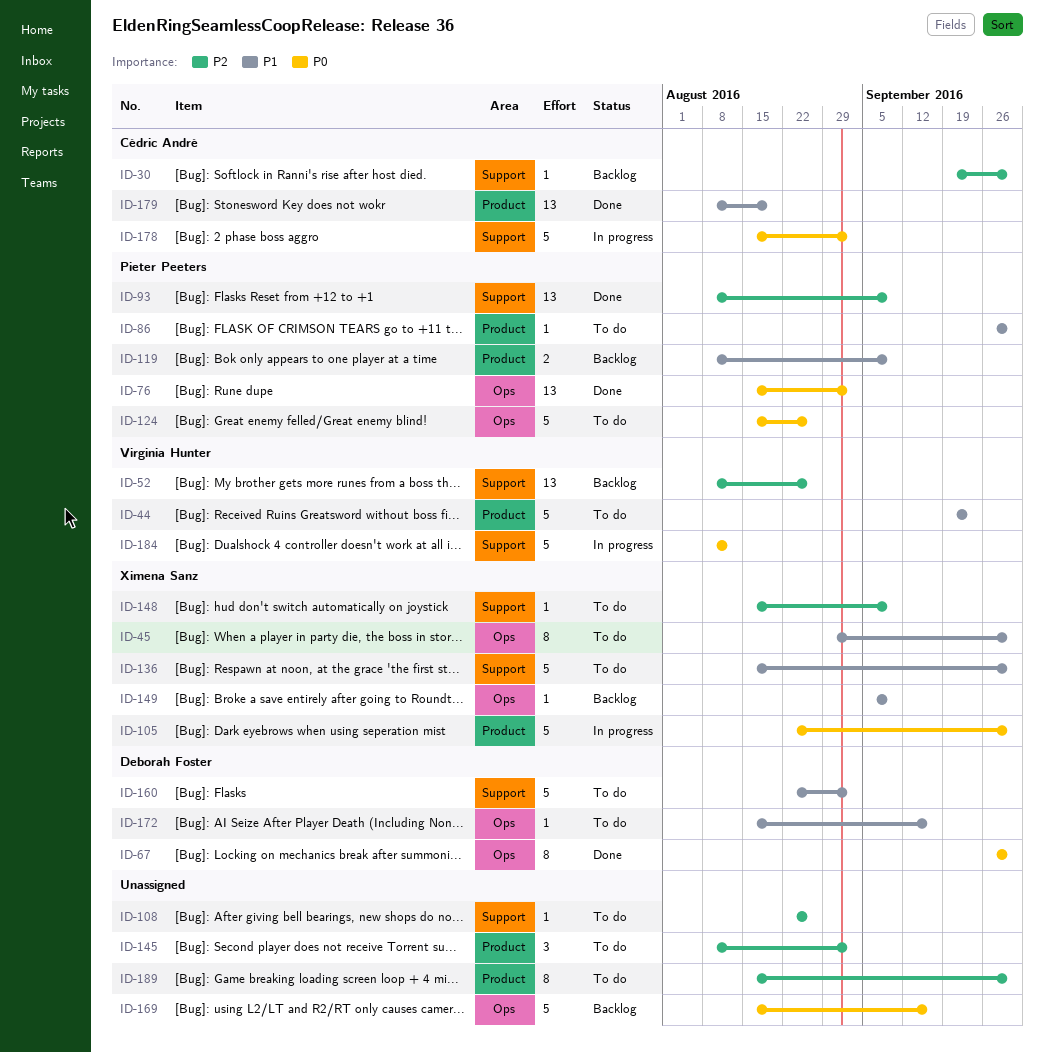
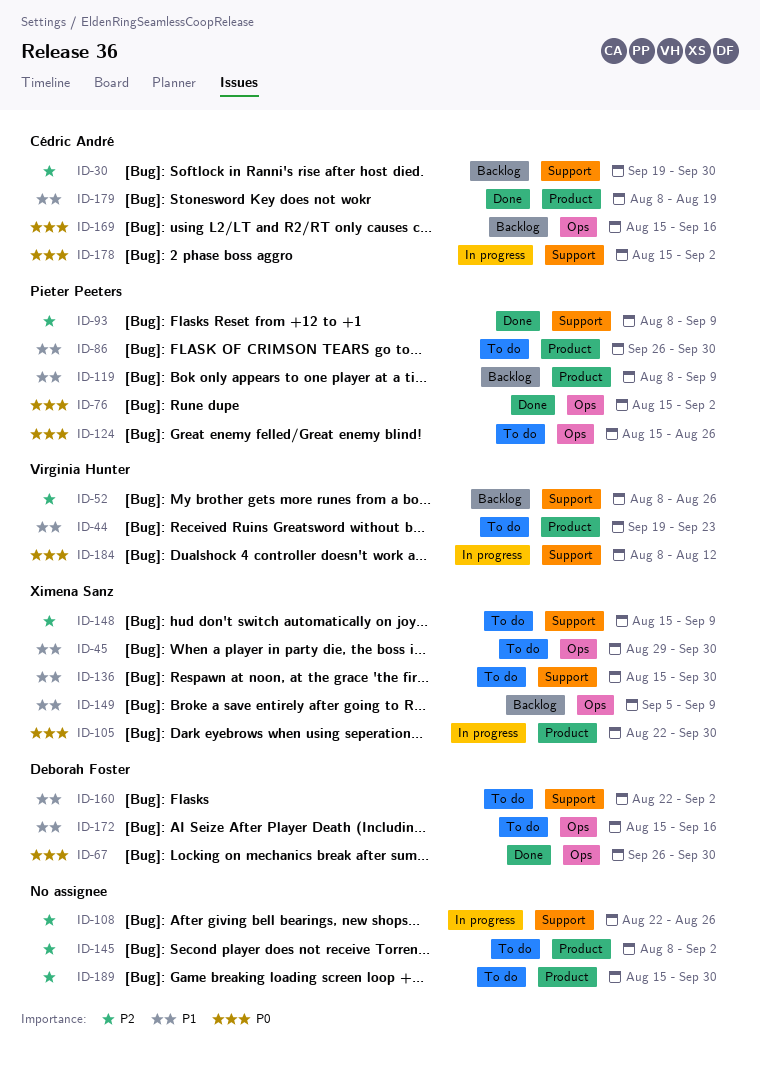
ID-108, status: To do -> In progress
ID-169, owner: none -> Cédric André

